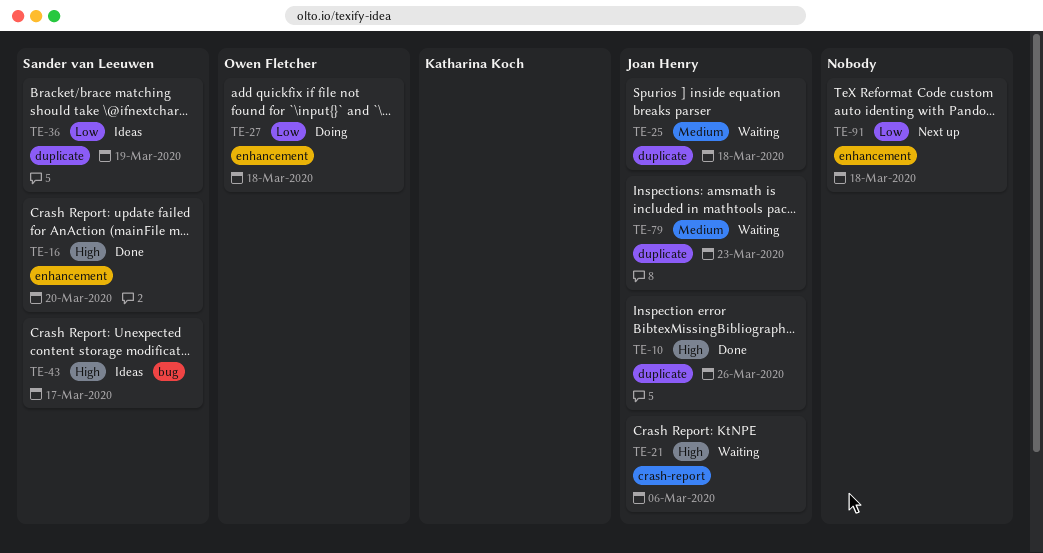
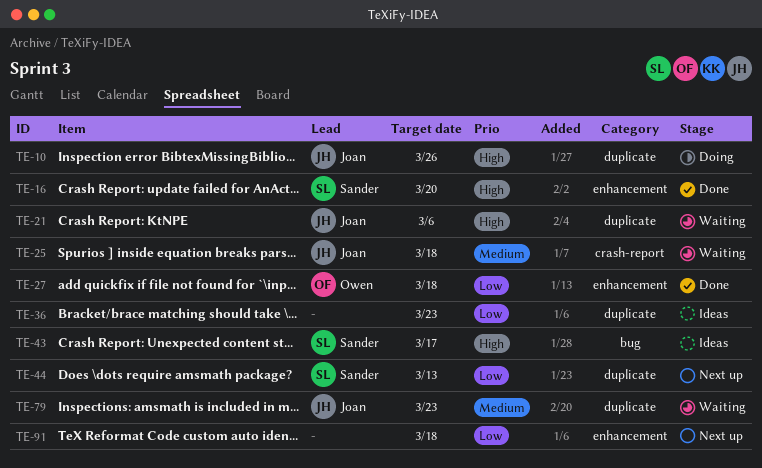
TE-10, status: Done -> Doing
TE-21, label: crash-report -> duplicate
TE-25, label: duplicate -> crash-report
TE-27, status: Doing -> Done
TE-36, owner: Sander van Leeuwen -> none
TE-36, due: Mar 19 -> Mar 23
TE-44: none -> present

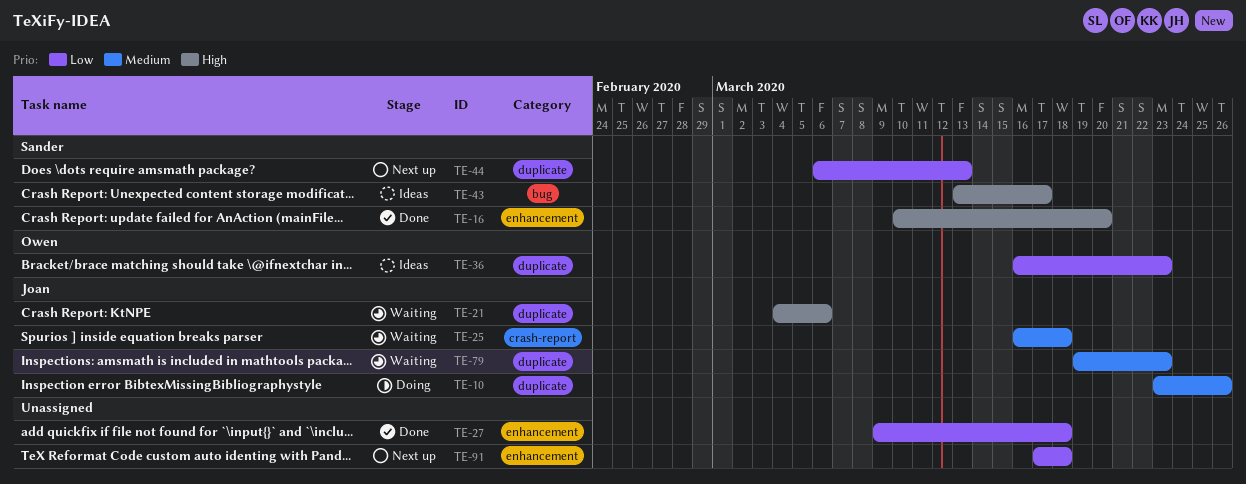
TE-10, priority: High -> Medium
TE-27, owner: Owen -> none
TE-36, owner: none -> Owen

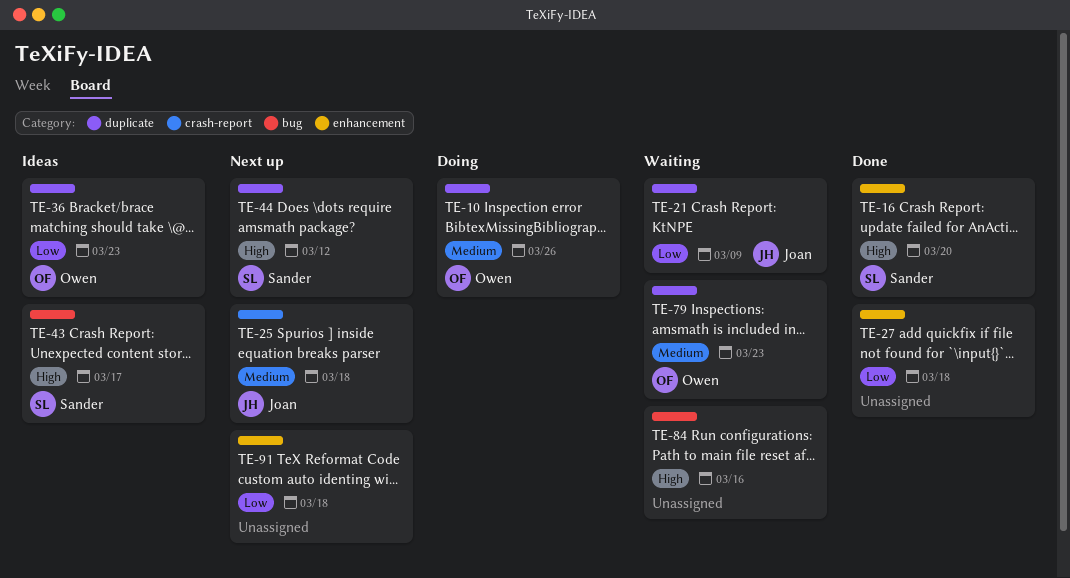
TE-10, owner: Joan -> Owen
TE-21, priority: High -> Low
TE-21, due: Mar 6 -> Mar 9
TE-25, status: Waiting -> Next up
TE-44, priority: Low -> High
TE-44, due: Mar 13 -> Mar 12
TE-79, owner: Joan -> Owen
TE-84: none -> present

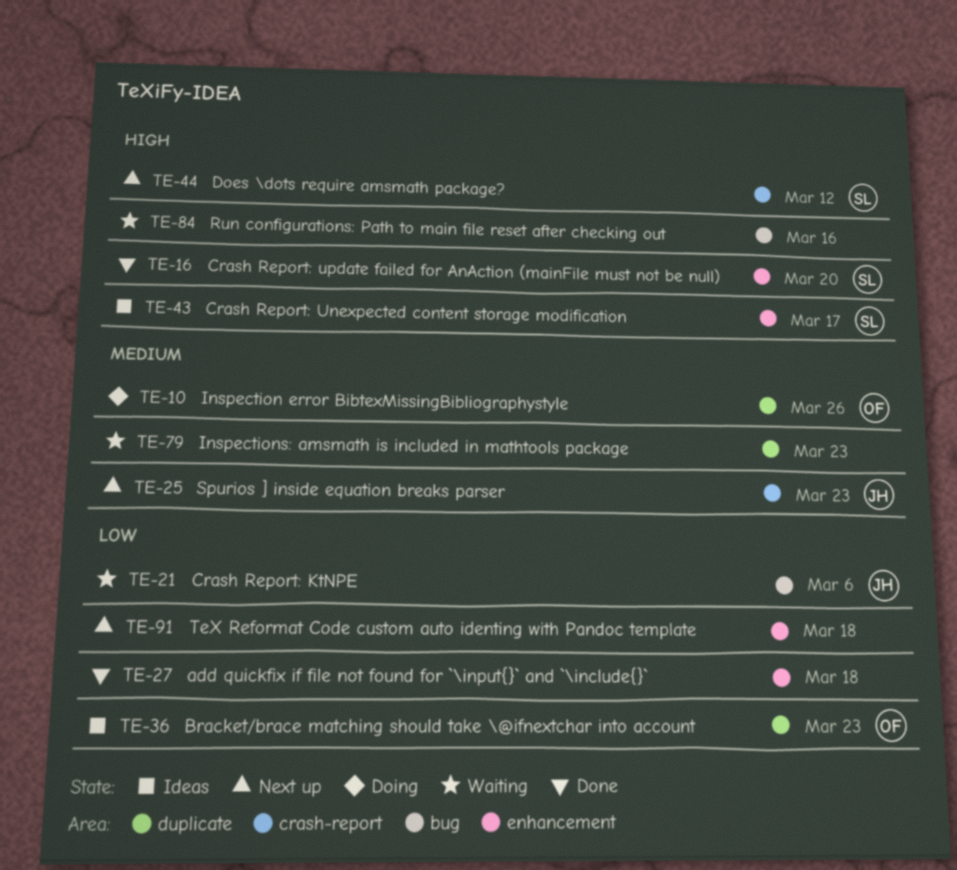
TE-21, label: duplicate -> bug
TE-21, due: Mar 9 -> Mar 6
TE-25, due: Mar 18 -> Mar 23
TE-43, label: bug -> enhancement
TE-44, label: duplicate -> crash-report
TE-79, owner: Owen -> none

